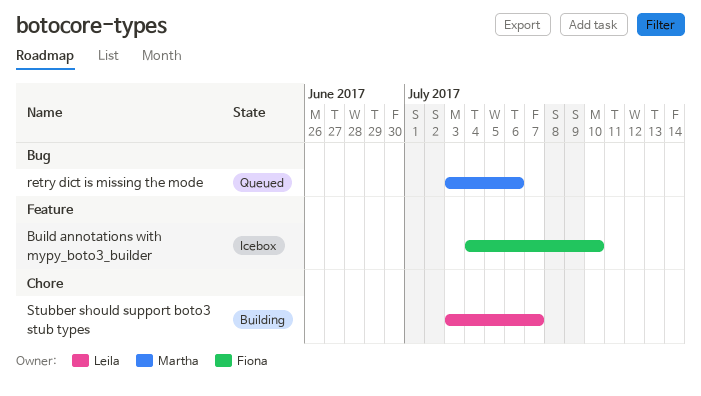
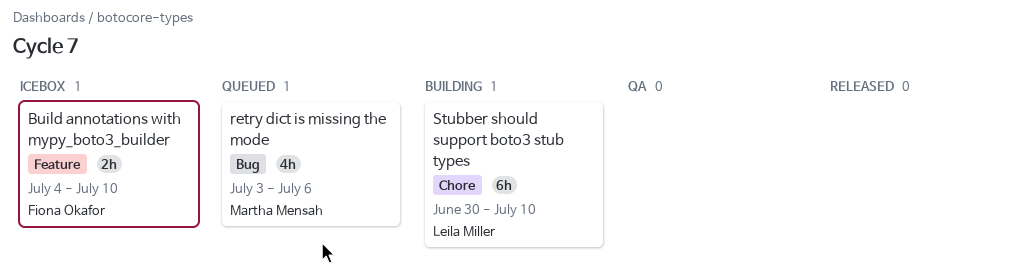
Stubber should support boto3 stub types, start: Jul 3 -> Jun 30
Stubber should support boto3 stub types, due: Jul 7 -> Jul 10

